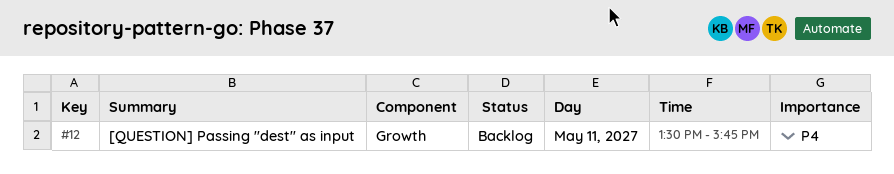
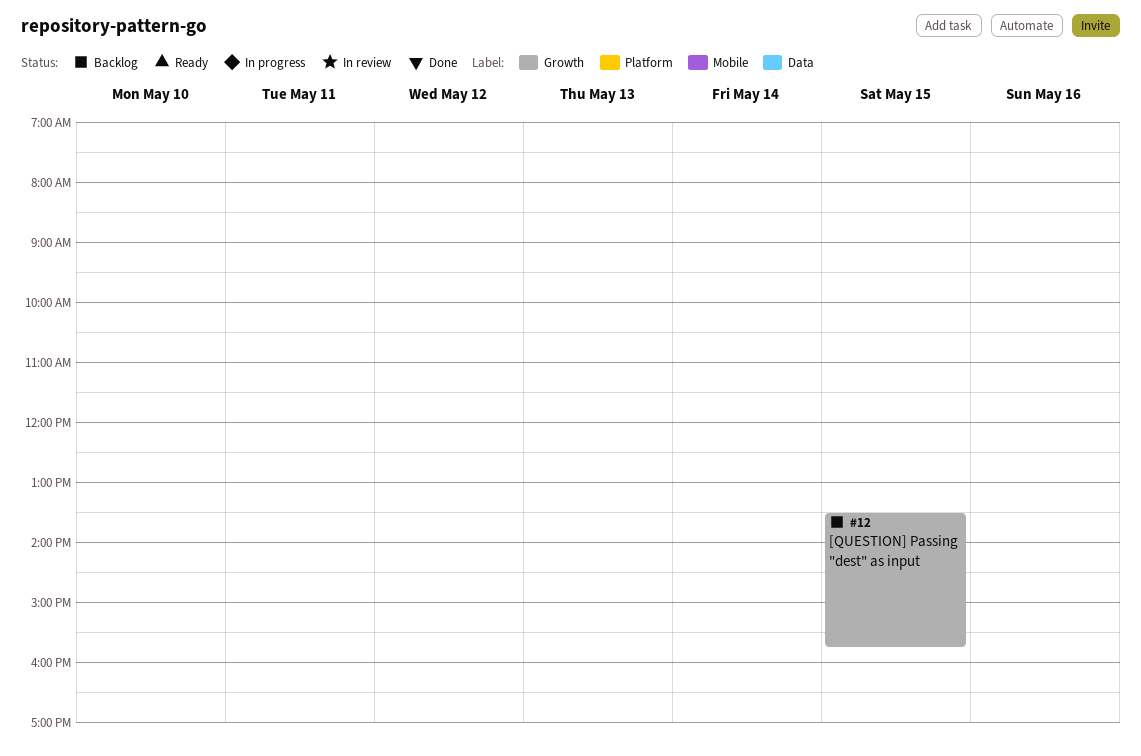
#12, day: May 11 -> May 15

